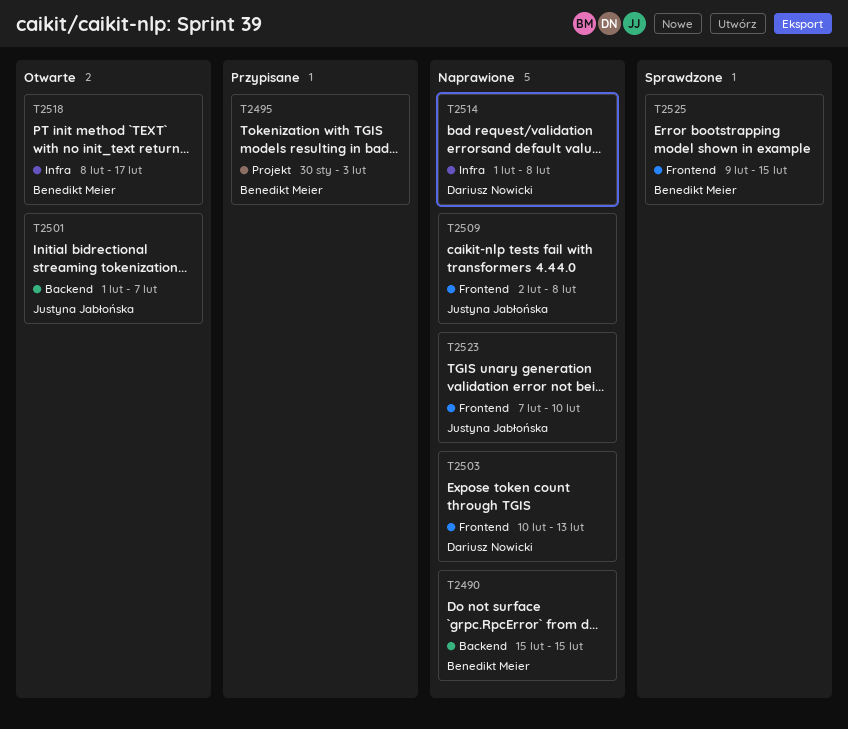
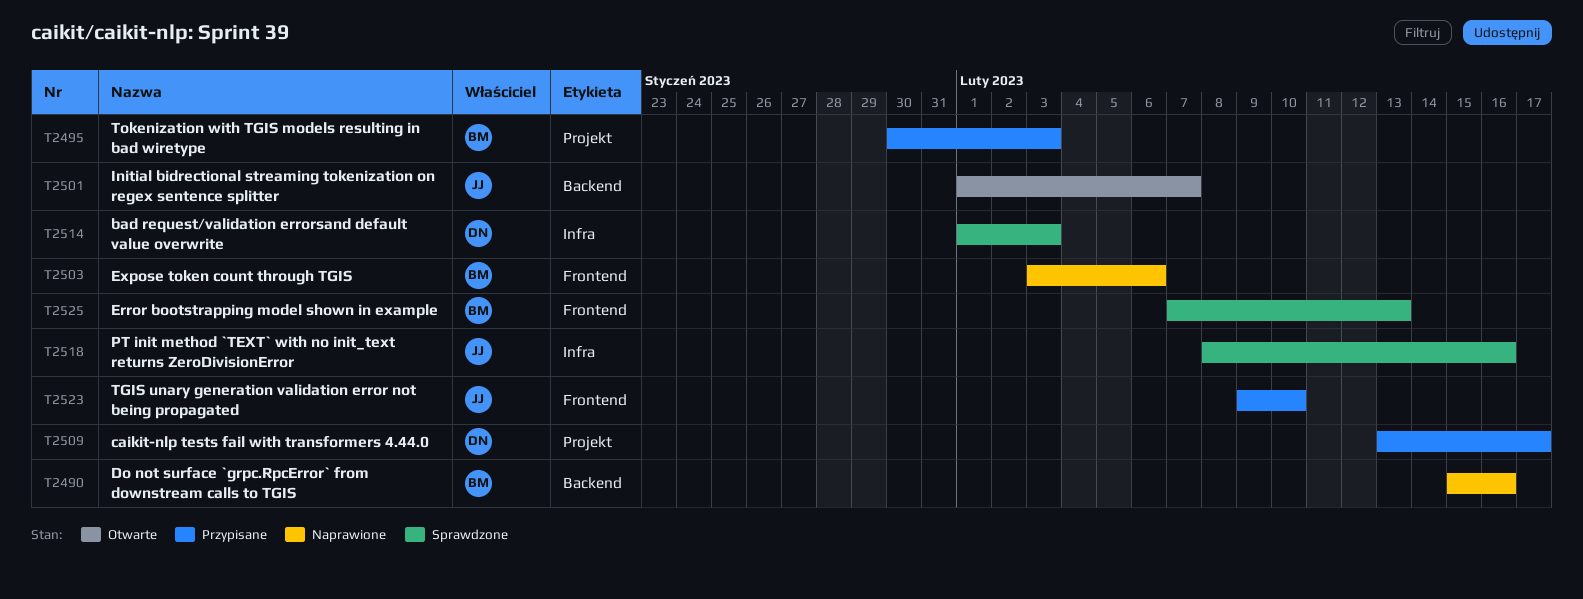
T2490, due: Feb 15 -> Feb 16
T2503, owner: Dariusz Nowicki -> Benedikt Meier
T2503, start: Feb 10 -> Feb 3
T2503, due: Feb 13 -> Feb 6
T2509, status: Naprawione -> Przypisane
T2509, owner: Justyna Jabłońska -> Dariusz Nowicki
T2509, label: Frontend -> Projekt
T2509, start: Feb 2 -> Feb 13
T2509, due: Feb 8 -> Feb 17
T2514, status: Naprawione -> Sprawdzone
T2514, due: Feb 8 -> Feb 3
T2518, status: Otwarte -> Sprawdzone
T2518, owner: Benedikt Meier -> Justyna Jabłońska
T2518, due: Feb 17 -> Feb 16
T2523, status: Naprawione -> Przypisane
T2523, start: Feb 7 -> Feb 9
T2525, start: Feb 9 -> Feb 7
T2525, due: Feb 15 -> Feb 13

